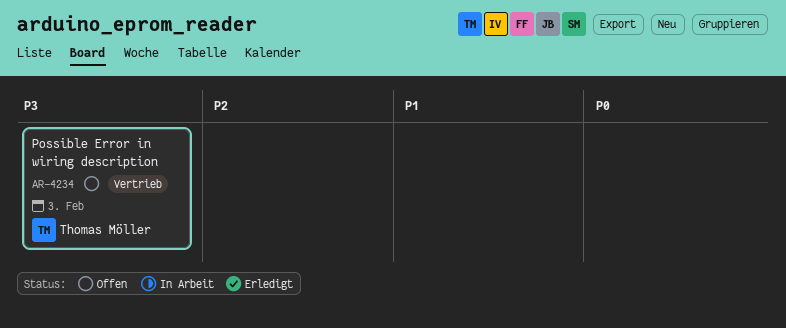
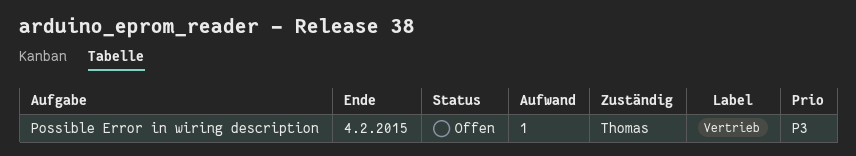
Possible Error in wiring description, due: Feb 3 -> Feb 4

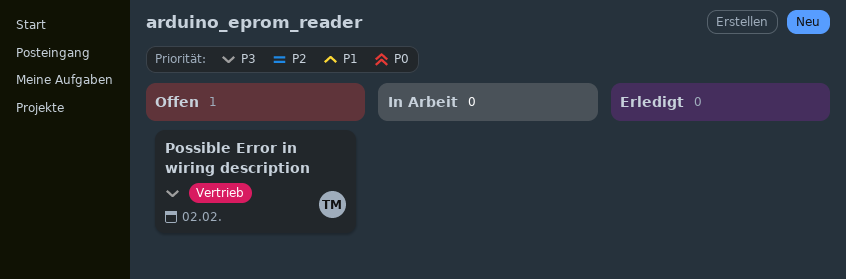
Possible Error in wiring description, due: Feb 4 -> Feb 2

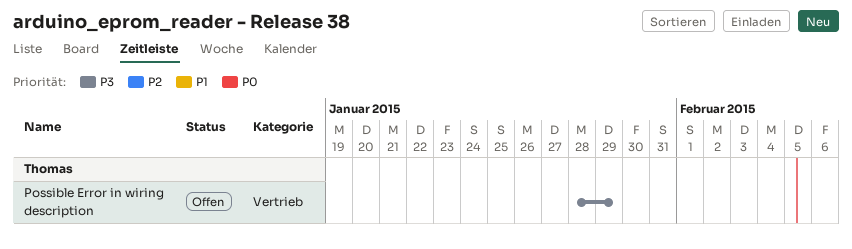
Possible Error in wiring description, due: Feb 2 -> Jan 29

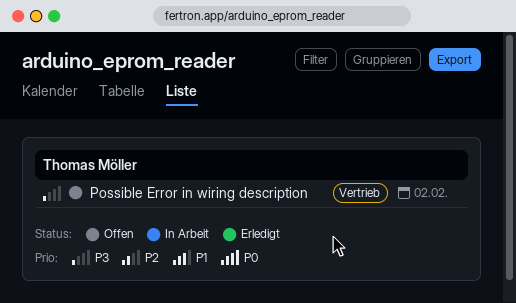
Possible Error in wiring description, due: Jan 29 -> Feb 2

